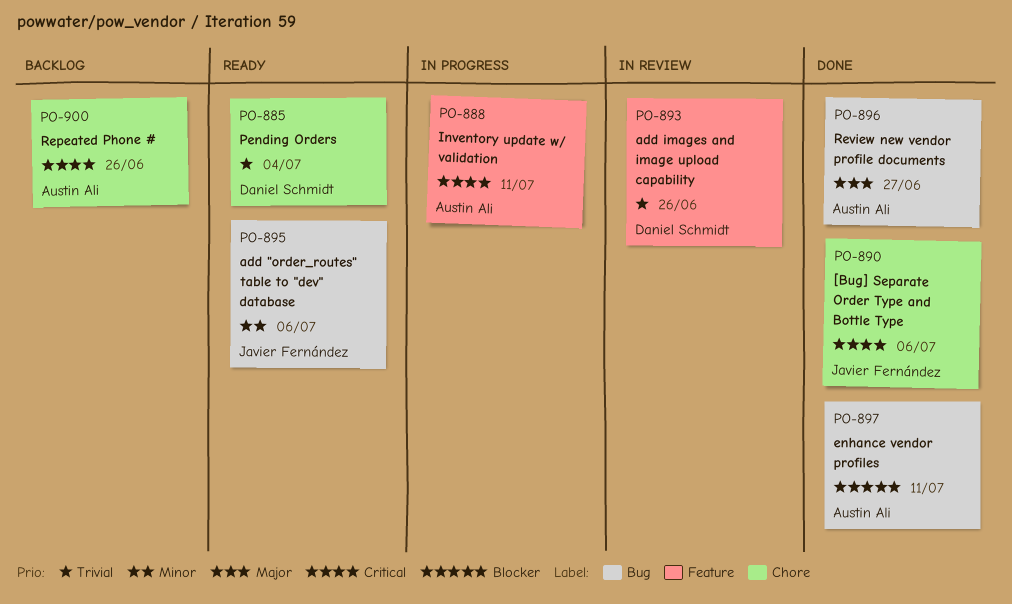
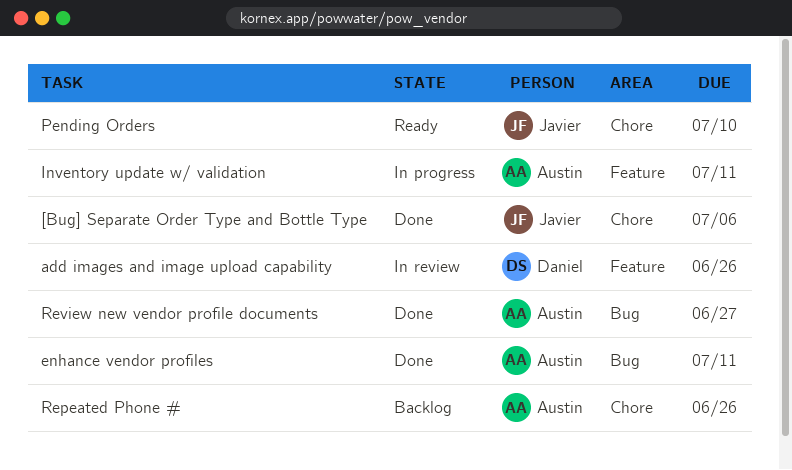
add "order_routes" table to "dev" database: present -> none
Pending Orders, owner: Daniel Schmidt -> Javier Fernández
Pending Orders, due: Jul 4 -> Jul 10

